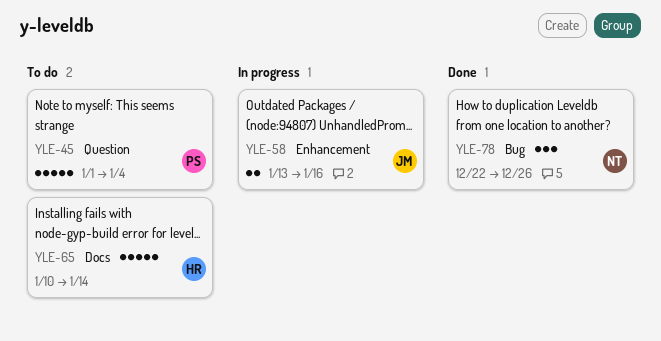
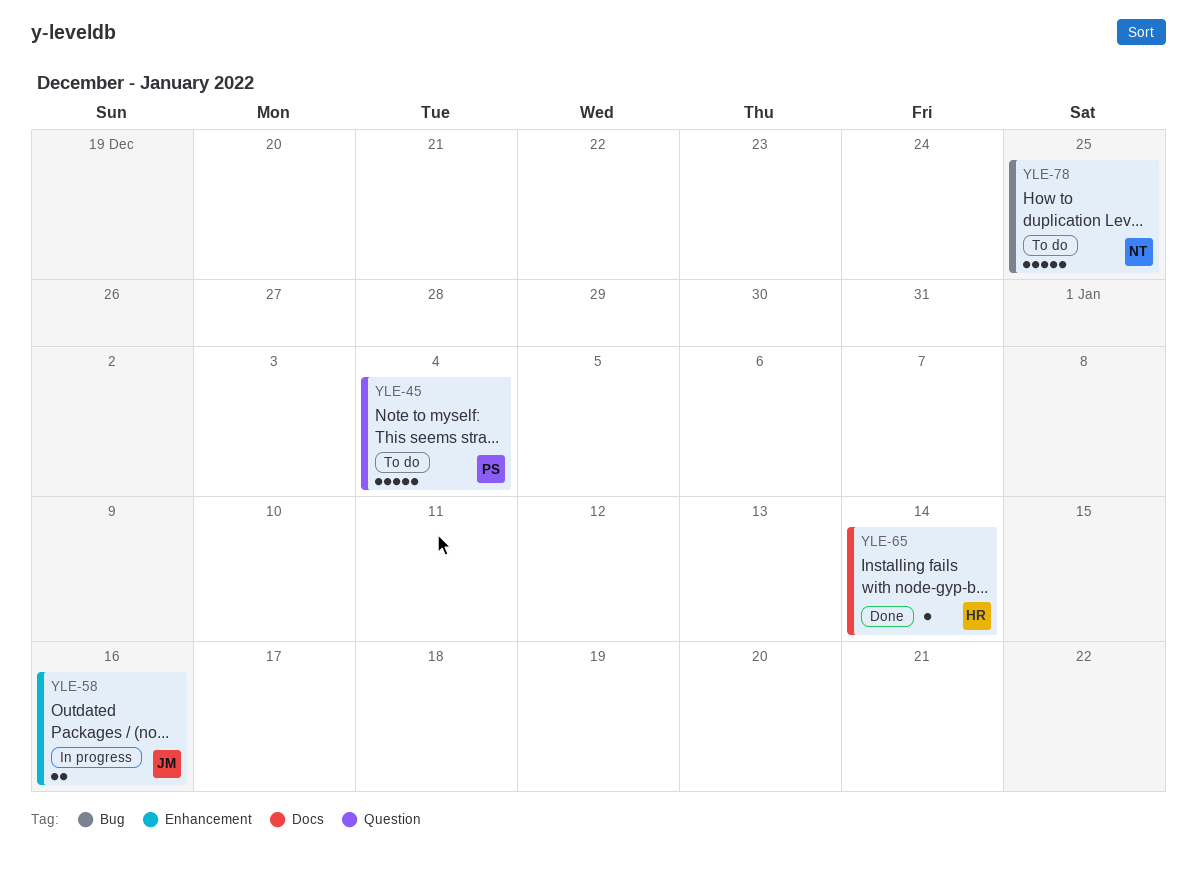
YLE-65, status: To do -> Done
YLE-65, estimate: 5 -> 1
YLE-78, status: Done -> To do
YLE-78, estimate: 3 -> 5
YLE-78, due: Dec 26 -> Dec 25

